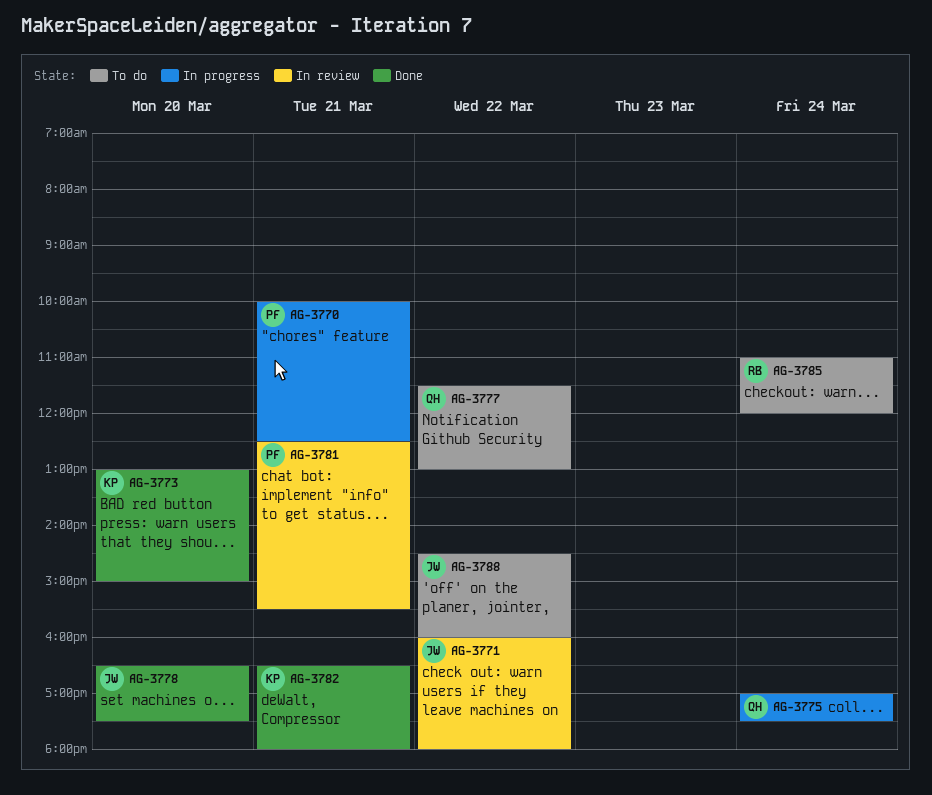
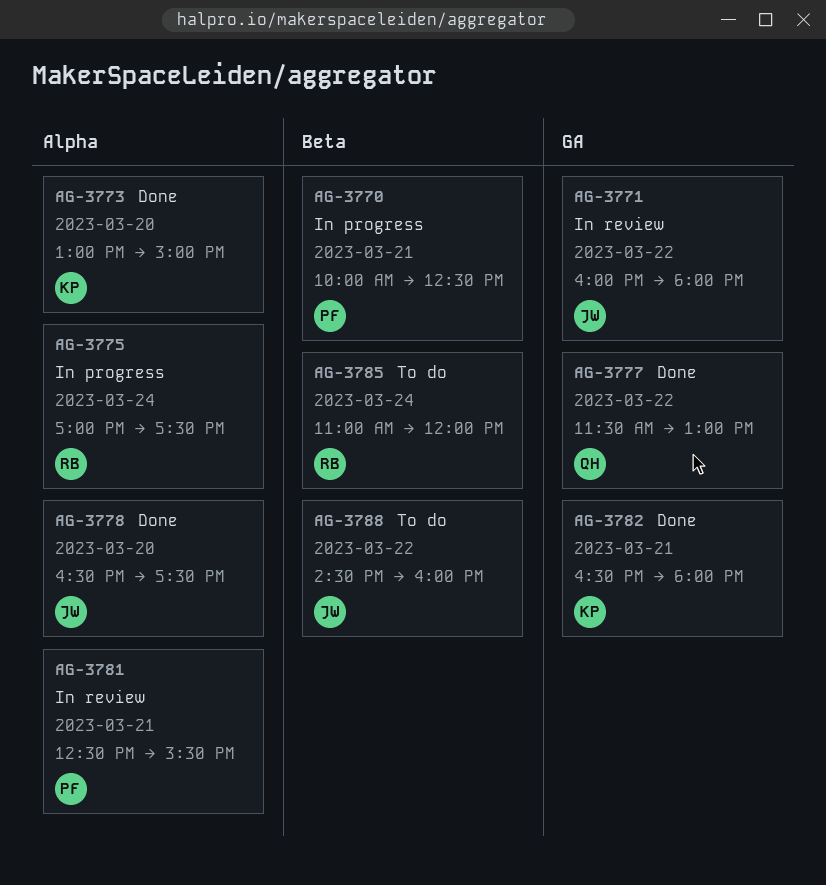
AG-3775, owner: QH -> RB
AG-3777, status: To do -> Done

